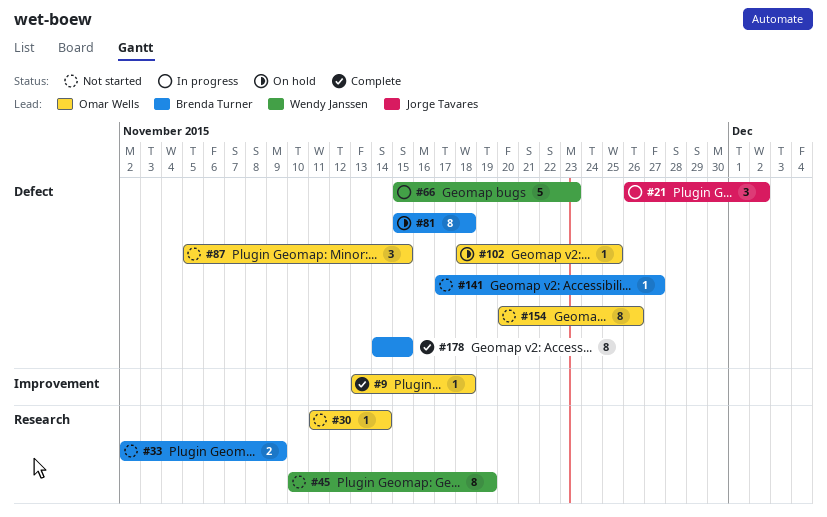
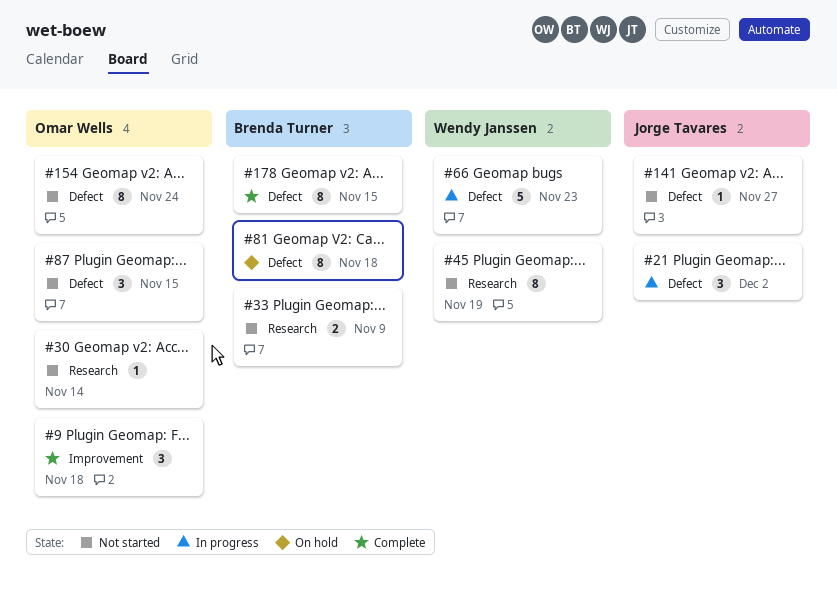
#9, estimate: 1 -> 3
#102: present -> none
#141, owner: Brenda Turner -> Jorge Tavares
#154, due: Nov 26 -> Nov 24

